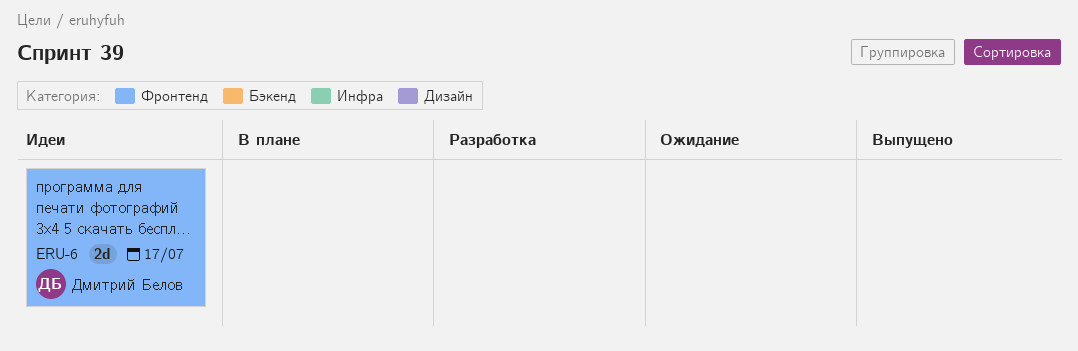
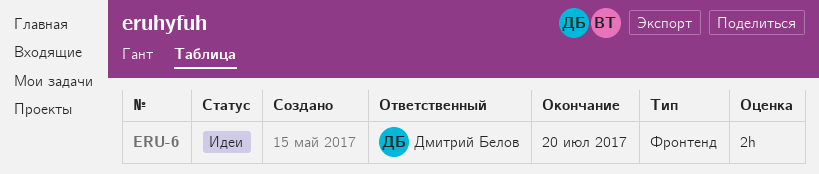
ERU-6, estimate: 2d -> 2h
ERU-6, due: Jul 17 -> Jul 20

